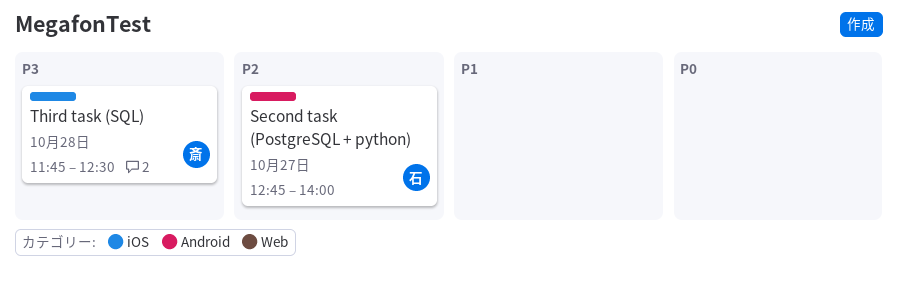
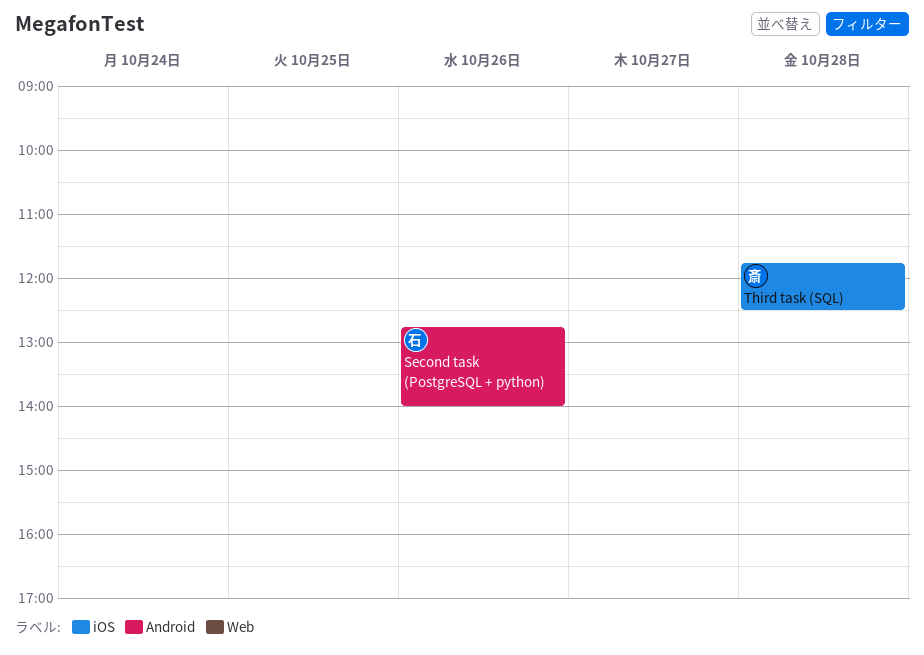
Second task (PostgreSQL + python), day: Oct 27 -> Oct 26

